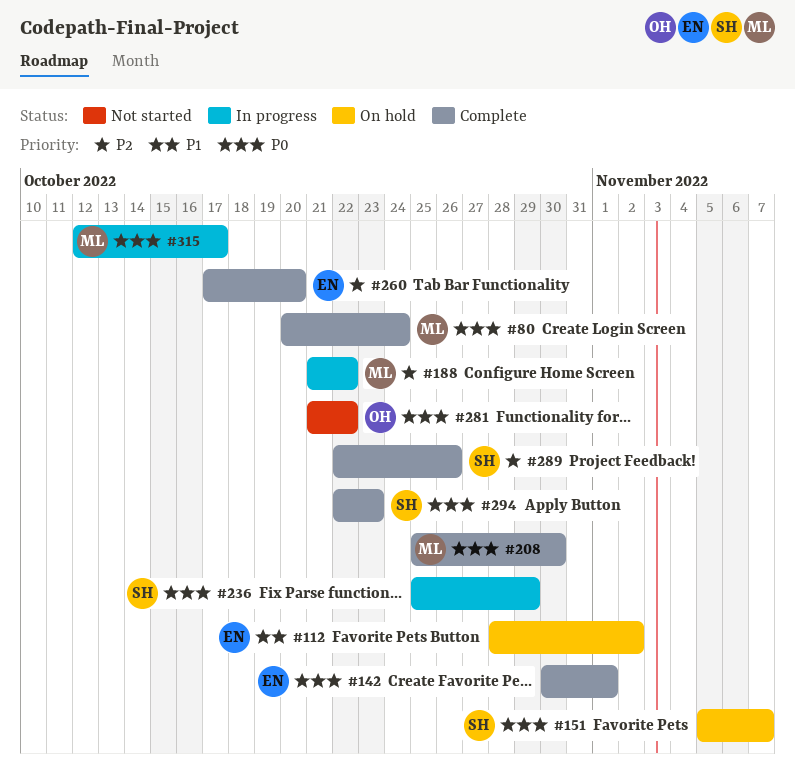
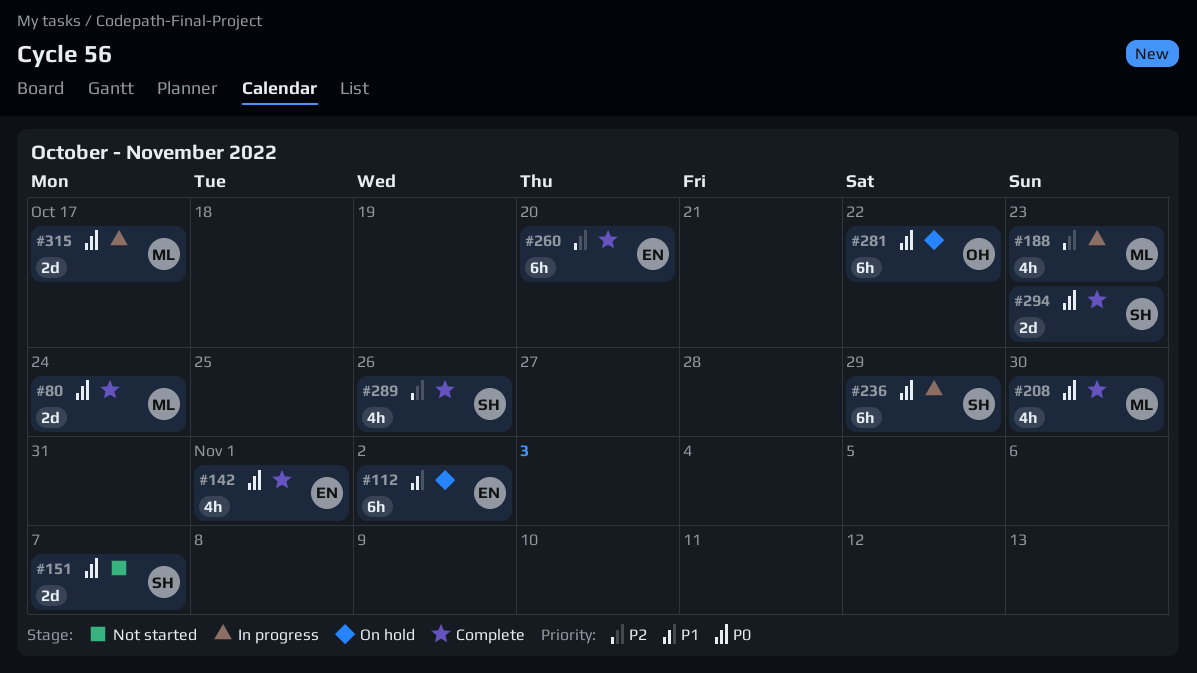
#151, status: On hold -> Not started
#188, due: Oct 22 -> Oct 23
#281, status: Not started -> On hold

